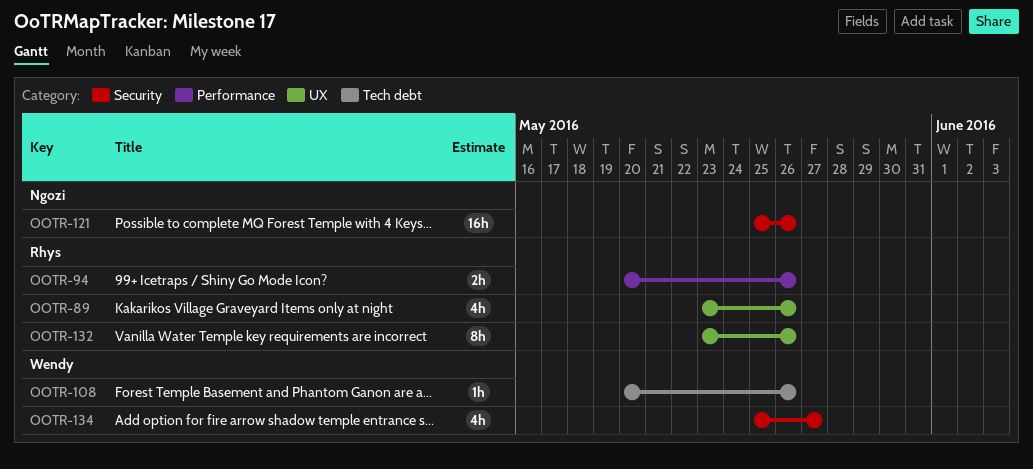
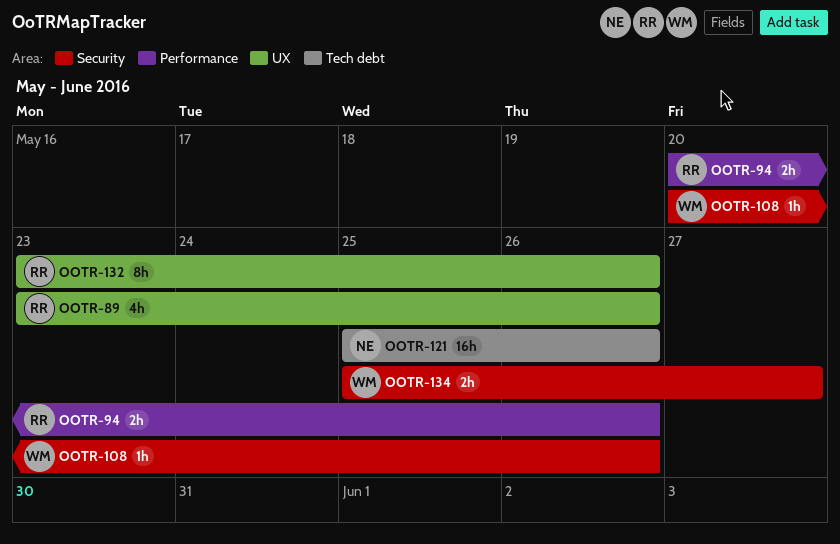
OOTR-108, label: Tech debt -> Security
OOTR-121, label: Security -> Tech debt
OOTR-134, estimate: 4h -> 2h

